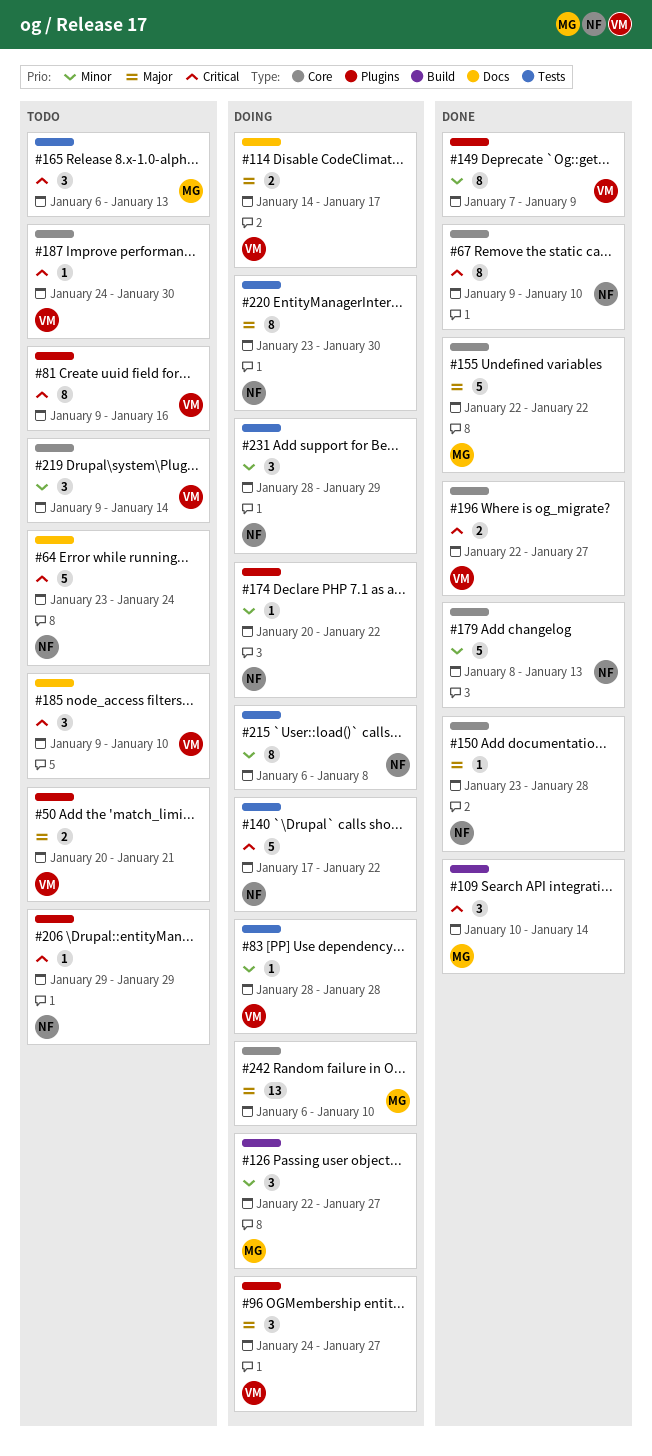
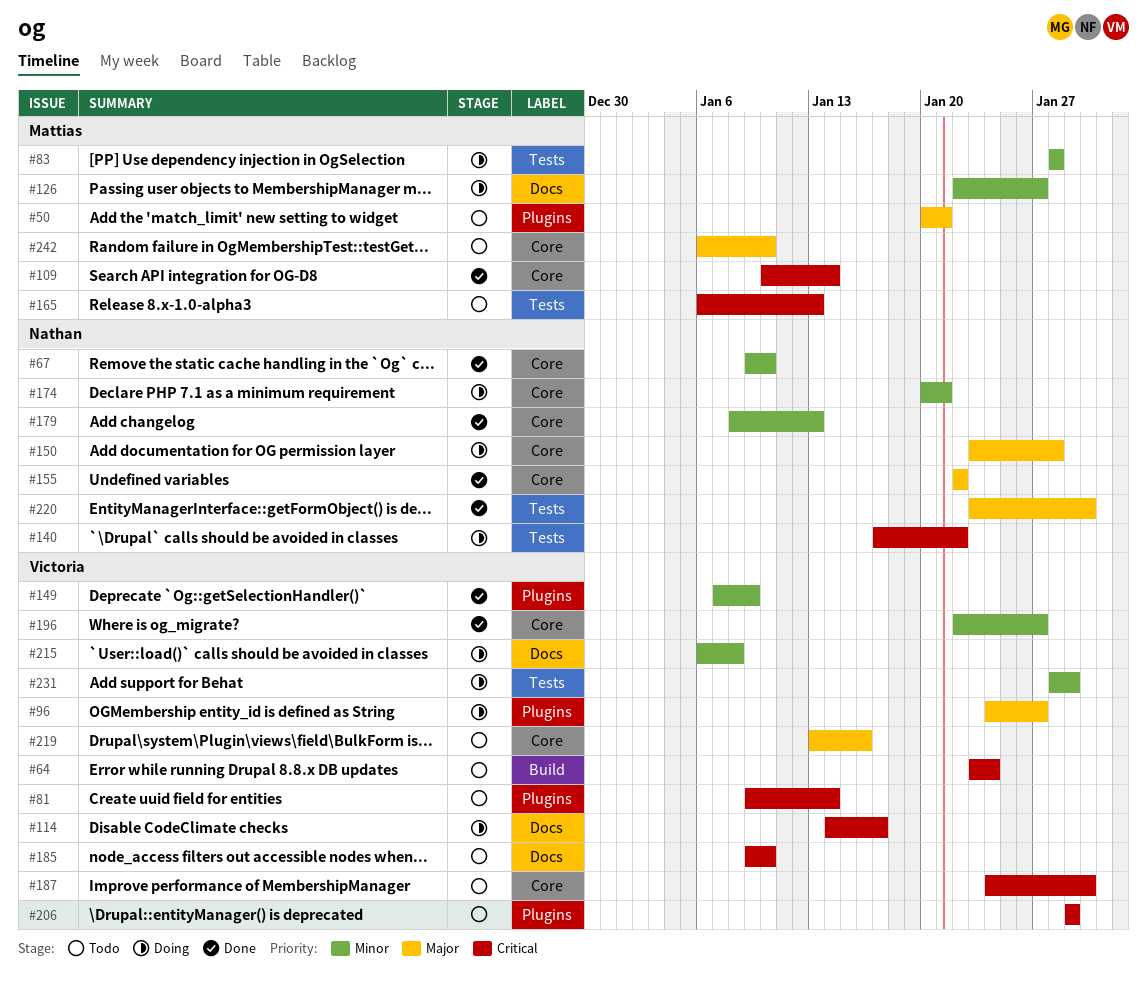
#50, owner: Victoria -> Mattias
#64, owner: Nathan -> Victoria
#64, label: Docs -> Build
#67, priority: Critical -> Minor
#81, due: Jan 16 -> Jan 14
#83, owner: Victoria -> Mattias
#109, label: Build -> Core
#114, priority: Major -> Critical
#126, label: Build -> Docs
#150, status: Done -> Doing
#155, owner: Mattias -> Nathan
#174, label: Plugins -> Core
#174, due: Jan 22 -> Jan 21
#196, priority: Critical -> Minor
#206, owner: Nathan -> Victoria
#215, owner: Nathan -> Victoria
#215, label: Tests -> Docs
#219, priority: Minor -> Major
#219, start: Jan 9 -> Jan 13
#219, due: Jan 14 -> Jan 16
#220, status: Doing -> Done
#231, owner: Nathan -> Victoria
#242, status: Doing -> Todo

